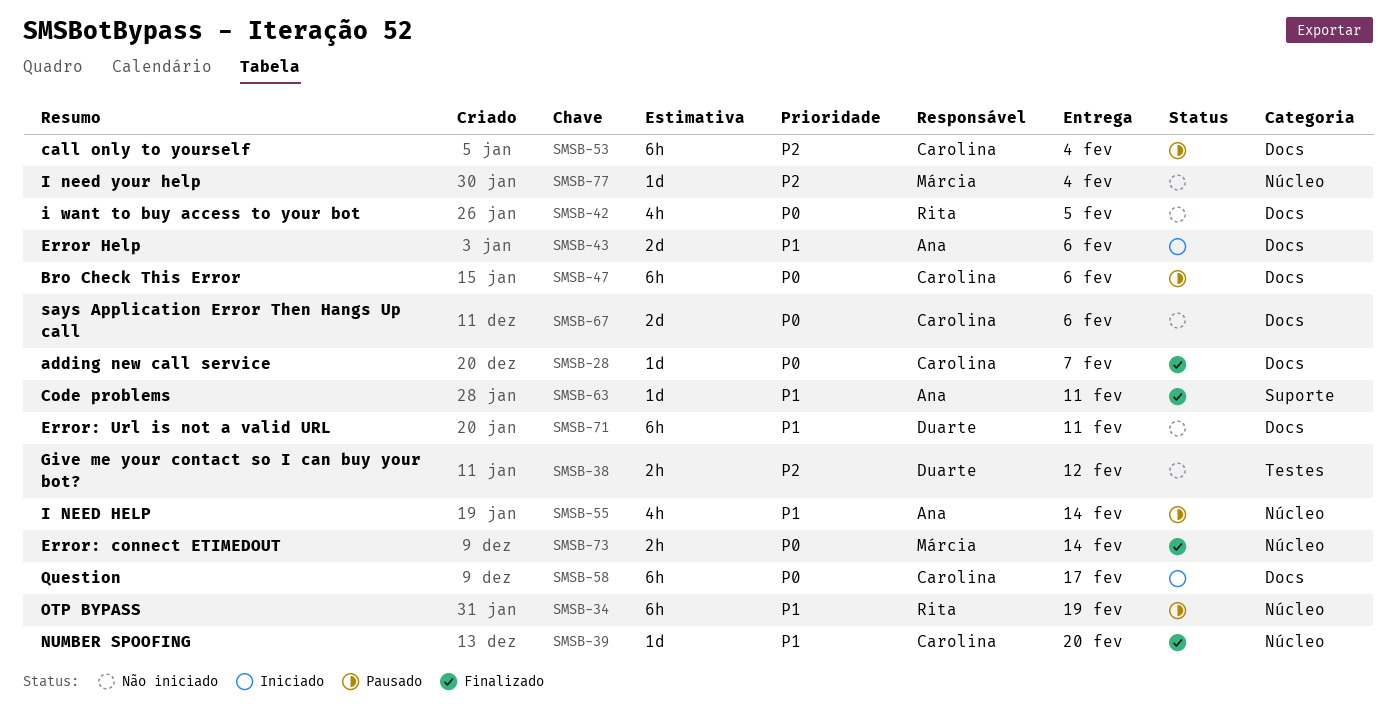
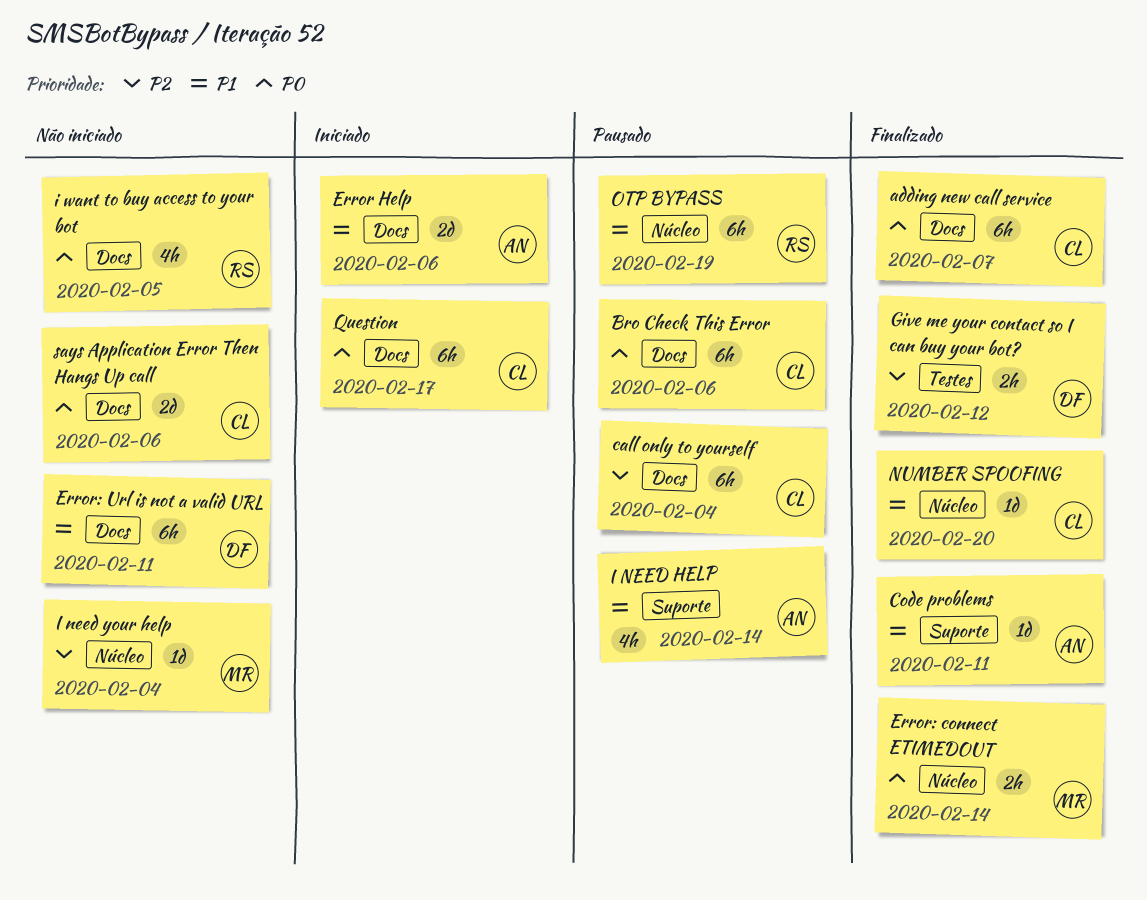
adding new call service, estimate: 1d -> 6h
Give me your contact so I can buy your bot?, status: Não iniciado -> Finalizado
I NEED HELP, label: Núcleo -> Suporte

